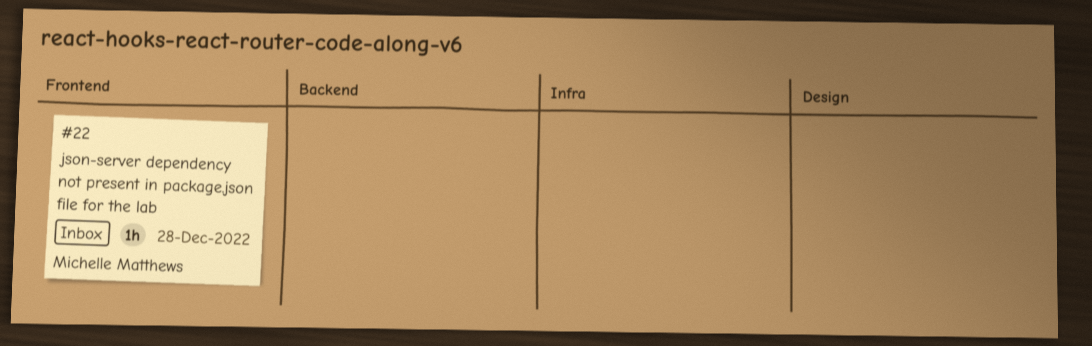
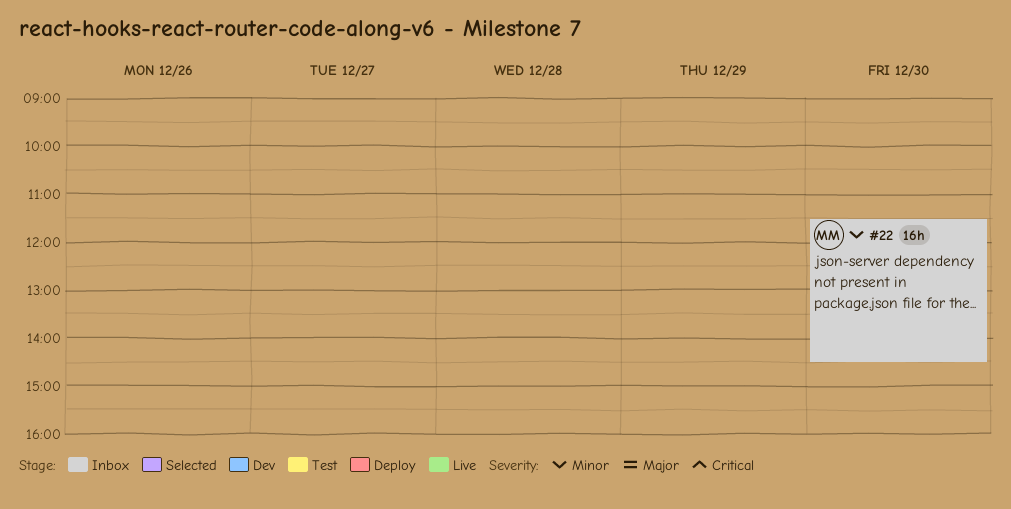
#22, estimate: 1h -> 16h
#22, day: Dec 28 -> Dec 30

